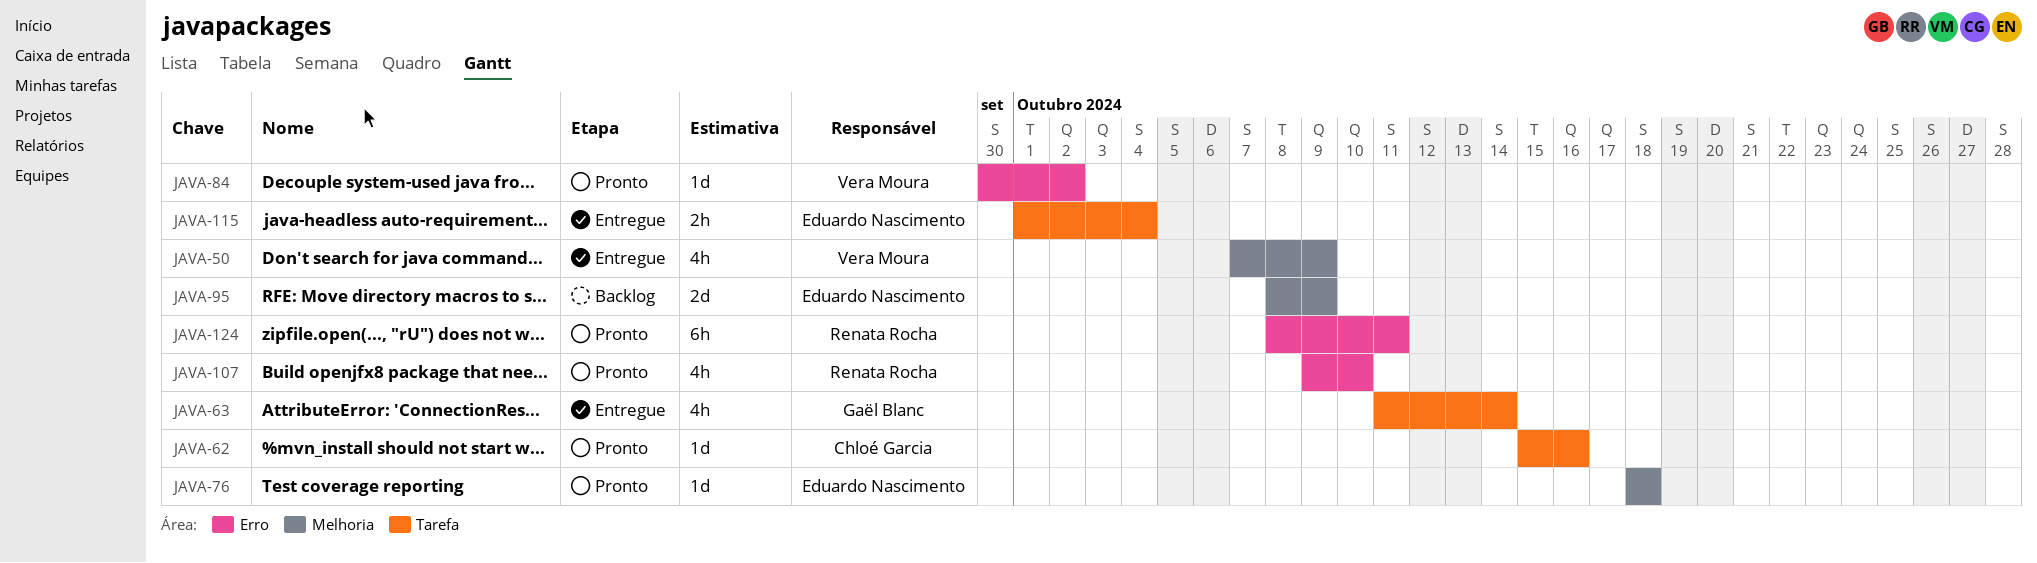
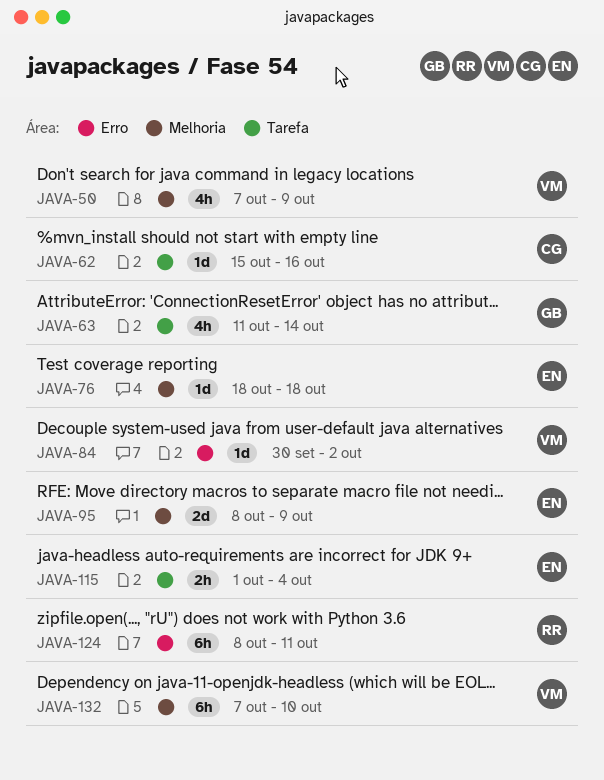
JAVA-107: present -> none
JAVA-132: none -> present

